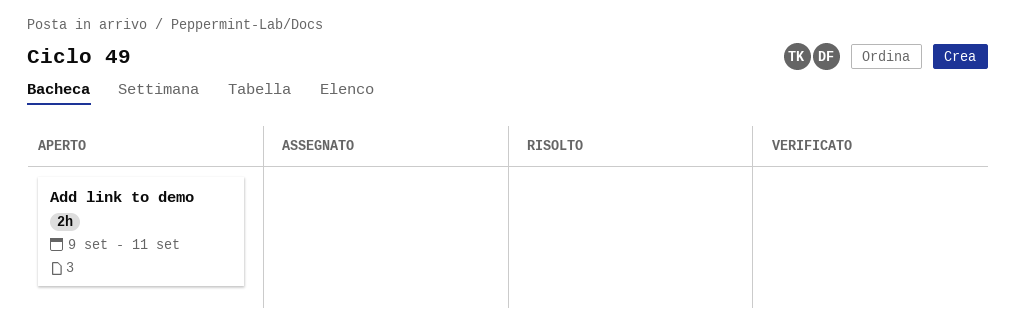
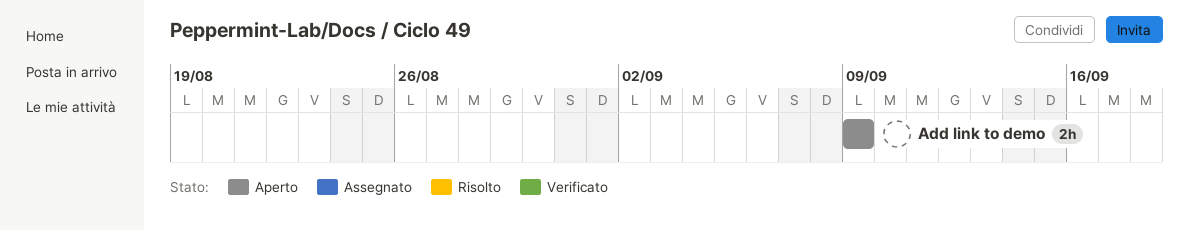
Add link to demo, due: Sep 11 -> Sep 9

